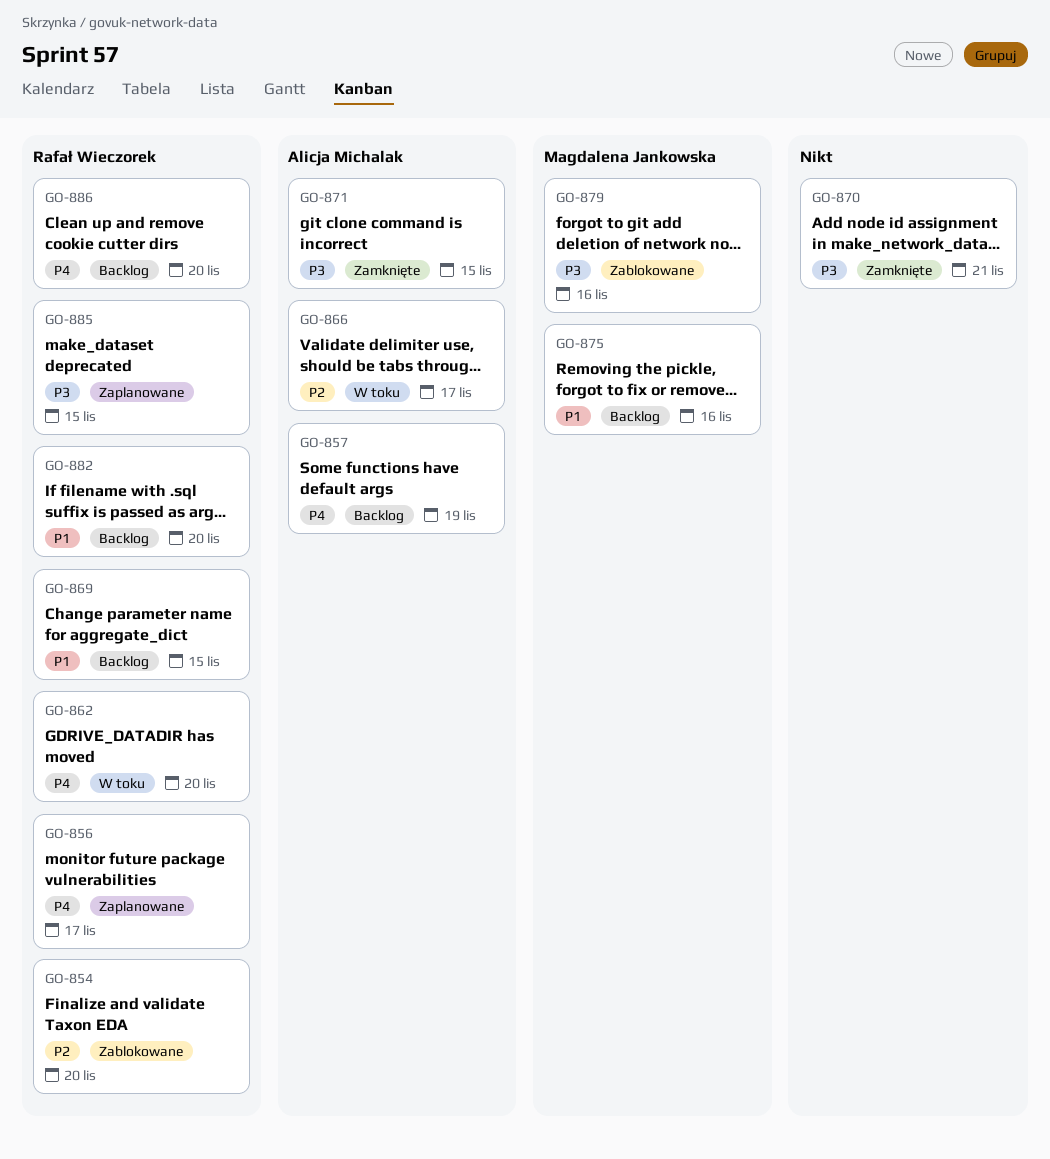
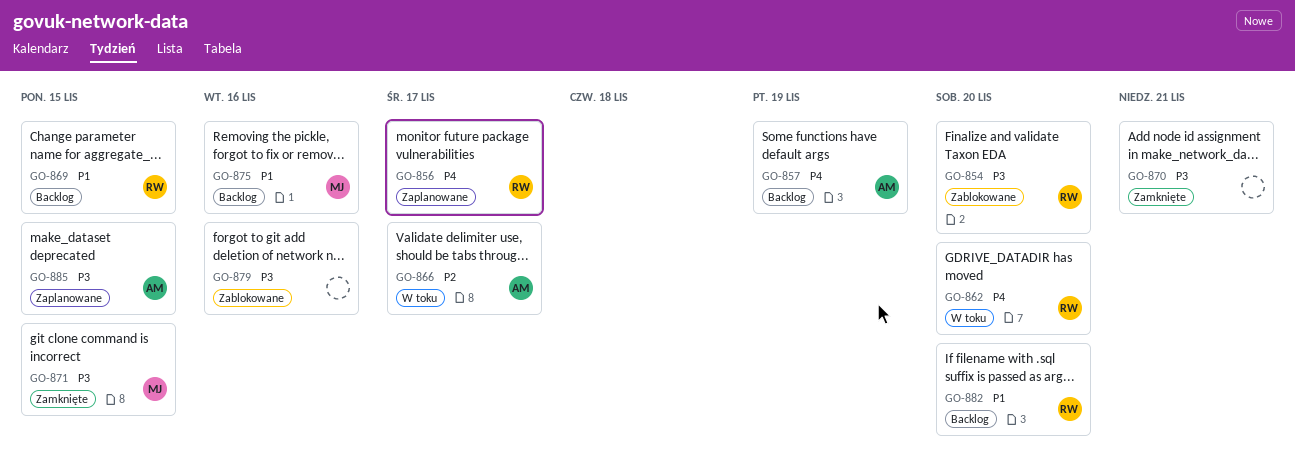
GO-854, priority: P2 -> P3
GO-871, owner: Alicja Michalak -> Magdalena Jankowska
GO-879, owner: Magdalena Jankowska -> none
GO-885, owner: Rafał Wieczorek -> Alicja Michalak
GO-886: present -> none

